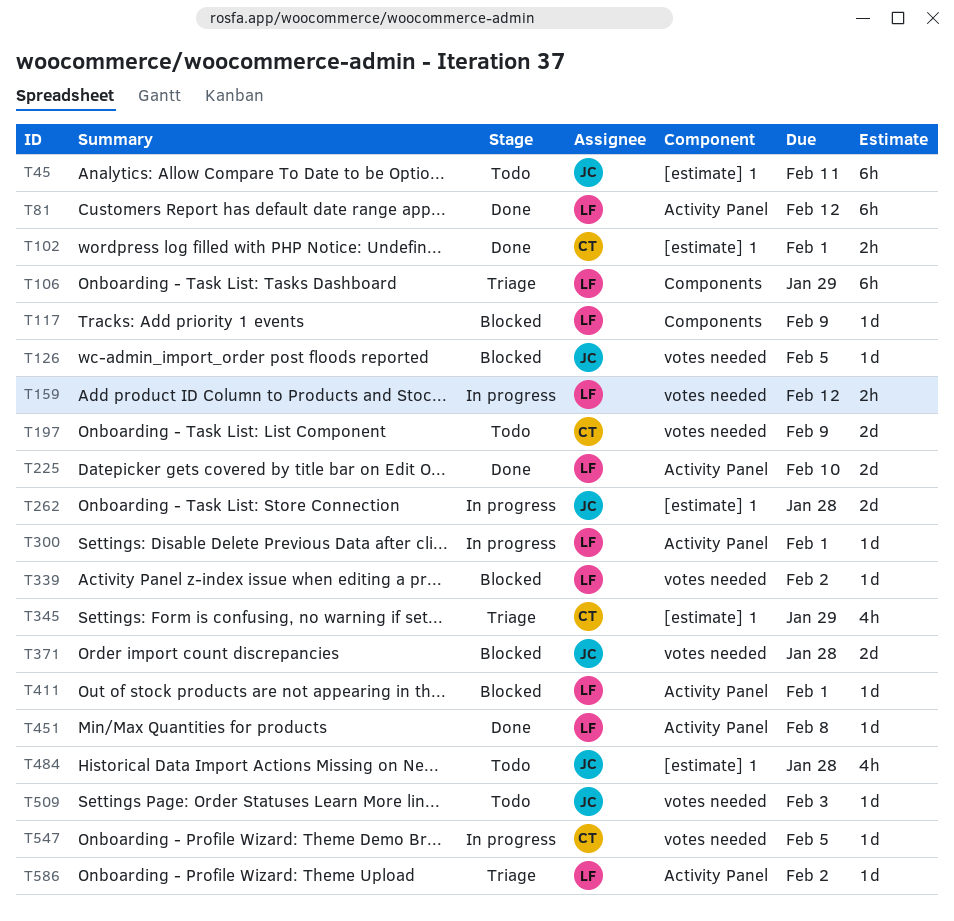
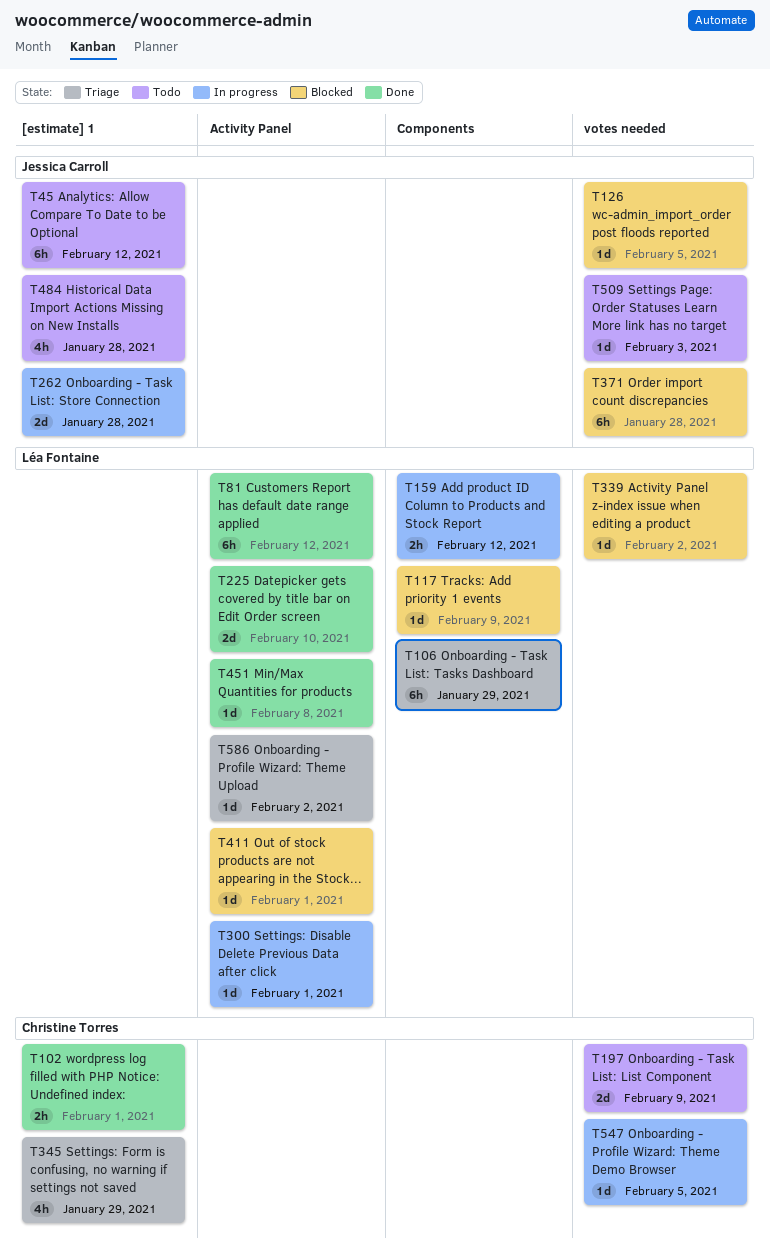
T45, due: Feb 11 -> Feb 12
T159, label: votes needed -> Components
T371, estimate: 2d -> 6h

